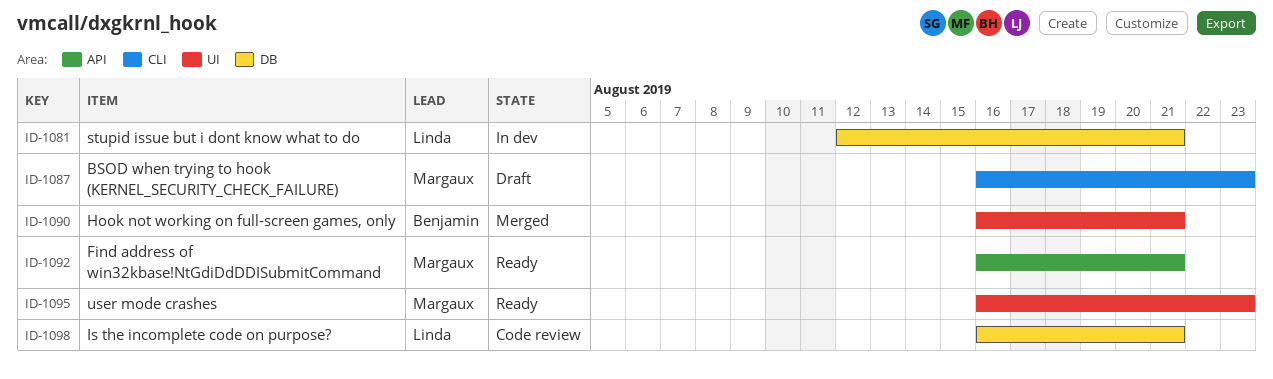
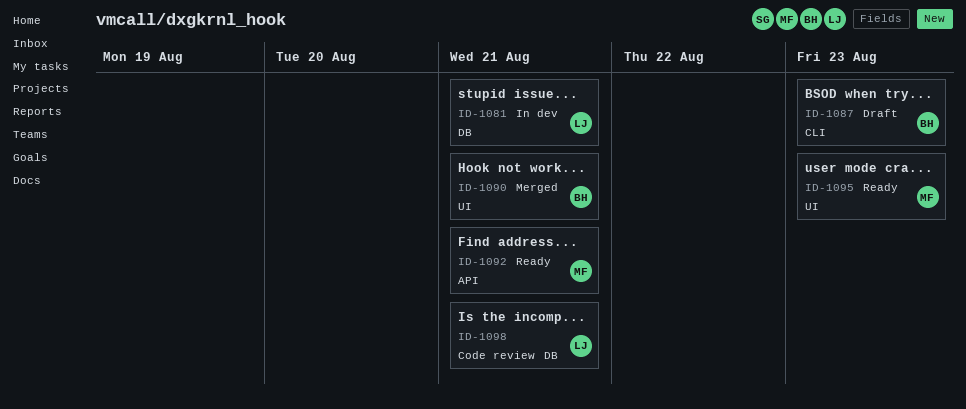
ID-1087, owner: Margaux -> Benjamin

